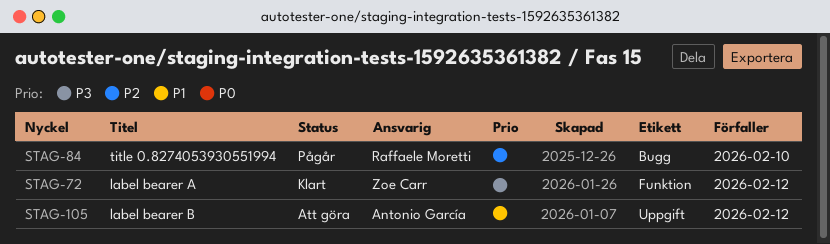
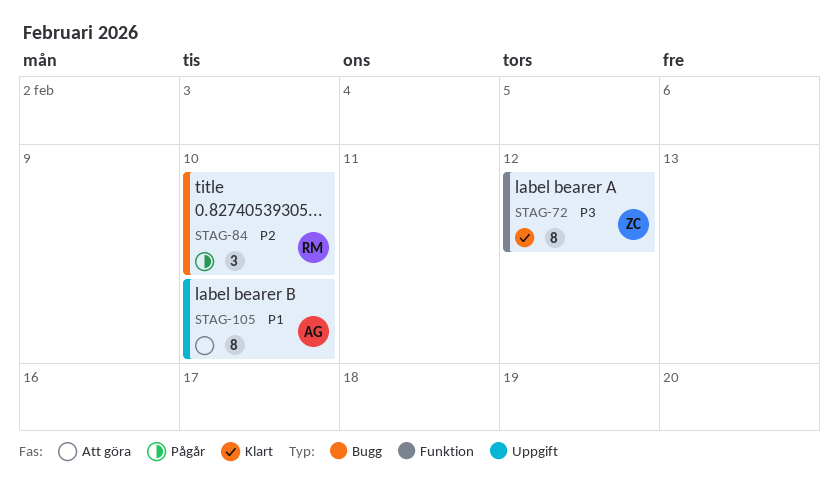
STAG-105, due: Feb 12 -> Feb 10

